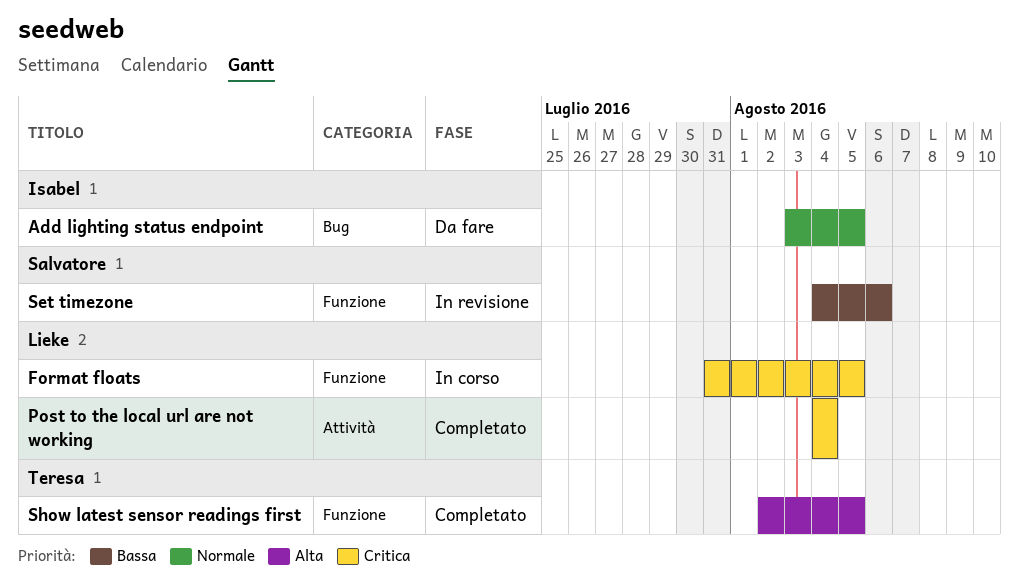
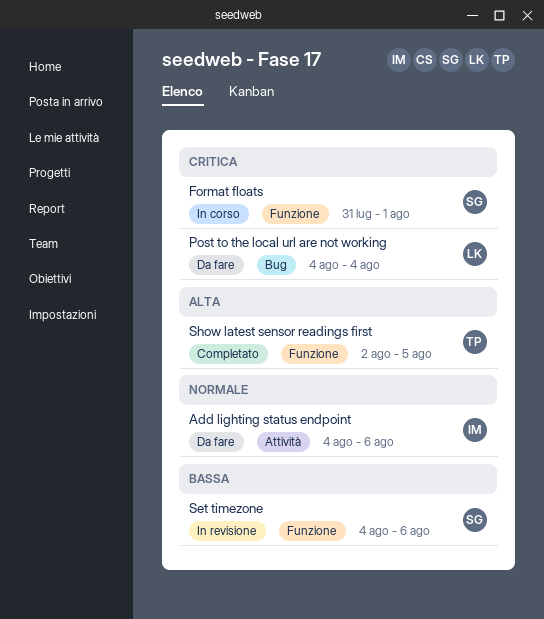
Add lighting status endpoint, label: Bug -> Attività
Add lighting status endpoint, start: Aug 3 -> Aug 4
Add lighting status endpoint, due: Aug 5 -> Aug 6
Format floats, owner: Lieke -> Salvatore
Format floats, due: Aug 5 -> Aug 1
Post to the local url are not working, status: Completato -> Da fare
Post to the local url are not working, label: Attività -> Bug

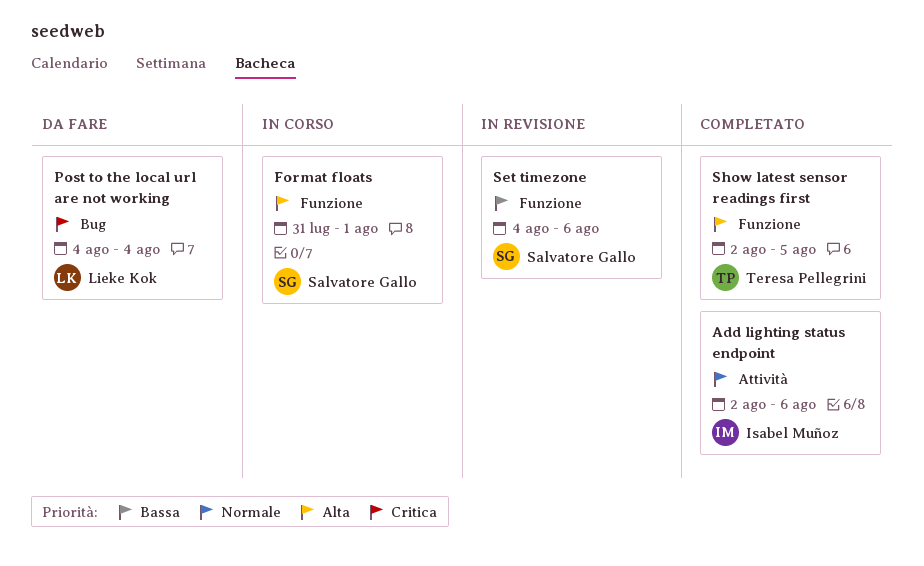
Add lighting status endpoint, status: Da fare -> Completato
Add lighting status endpoint, start: Aug 4 -> Aug 2
Format floats, priority: Critica -> Alta

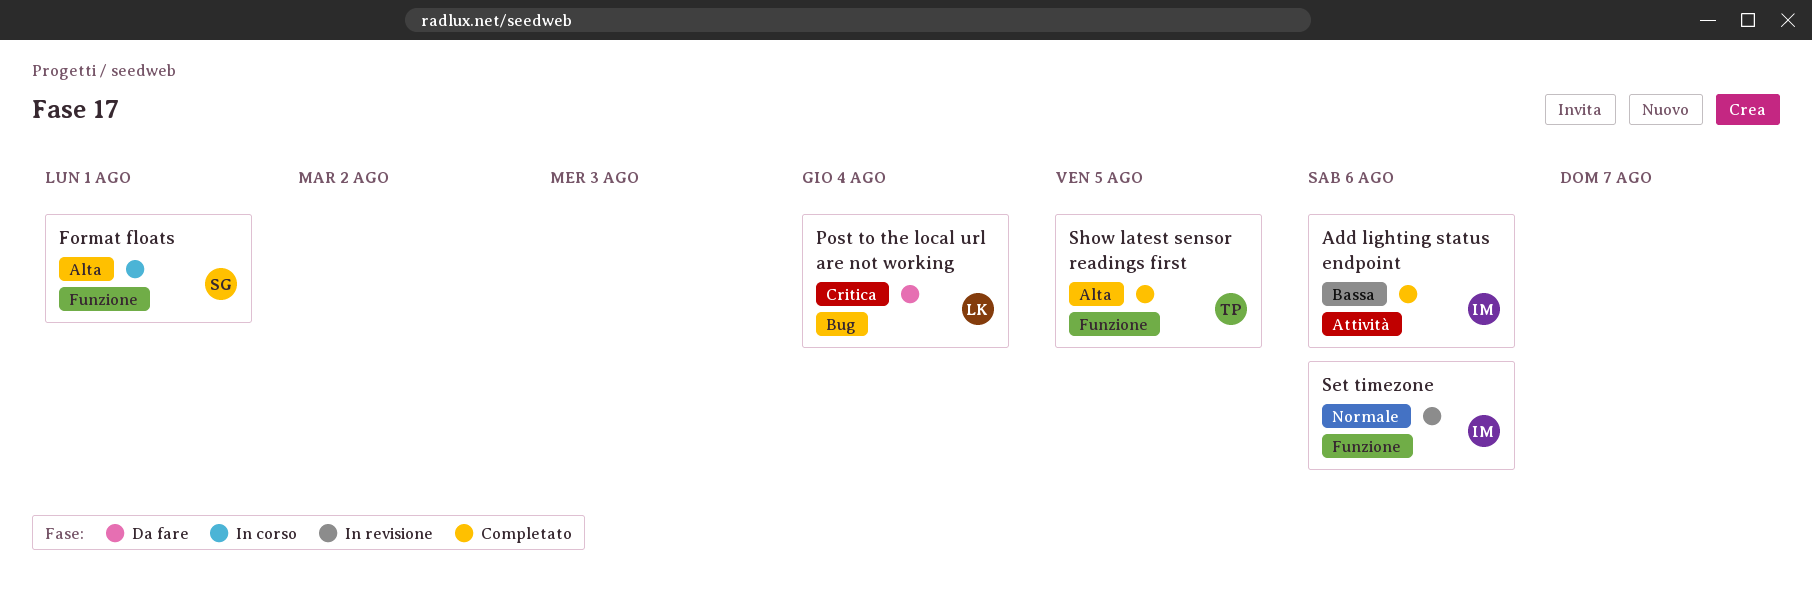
Add lighting status endpoint, priority: Normale -> Bassa
Set timezone, owner: Salvatore Gallo -> Isabel Muñoz
Set timezone, priority: Bassa -> Normale

